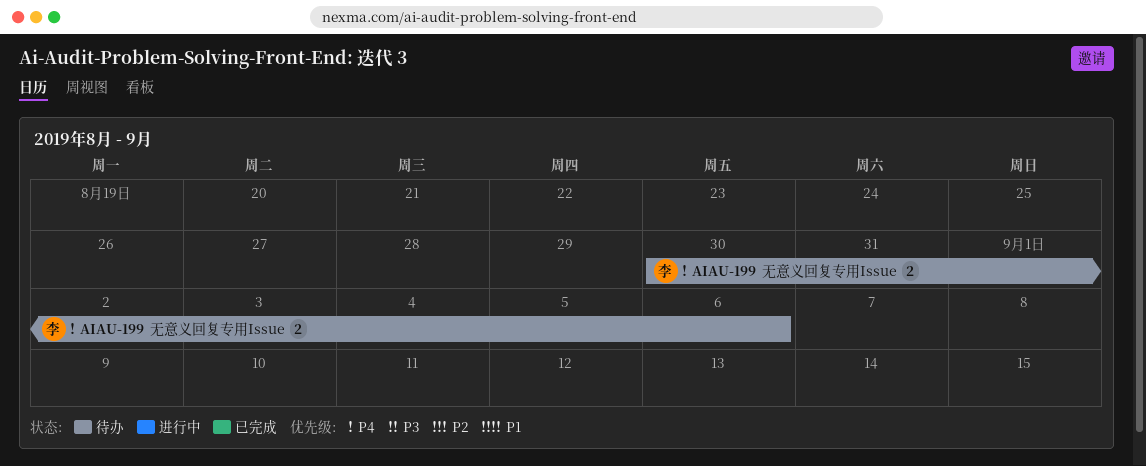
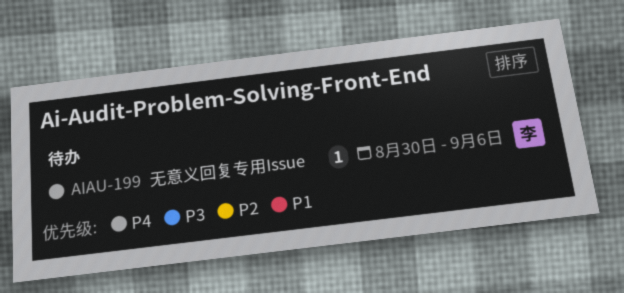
AIAU-199, estimate: 2 -> 1

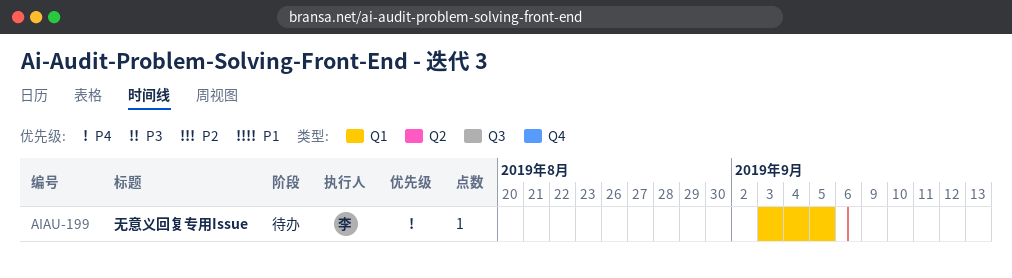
AIAU-199, start: Aug 30 -> Sep 3
AIAU-199, due: Sep 6 -> Sep 5

